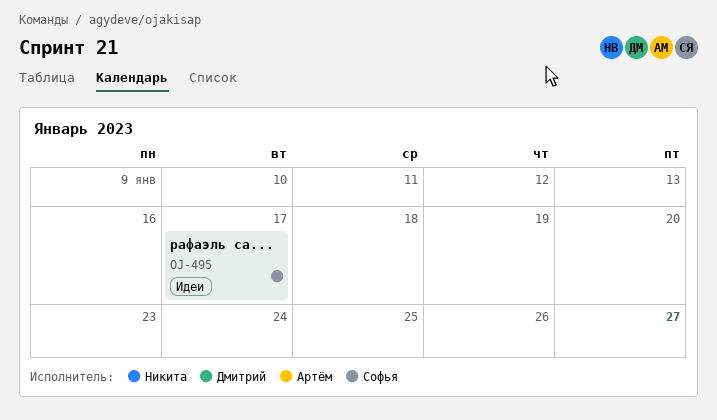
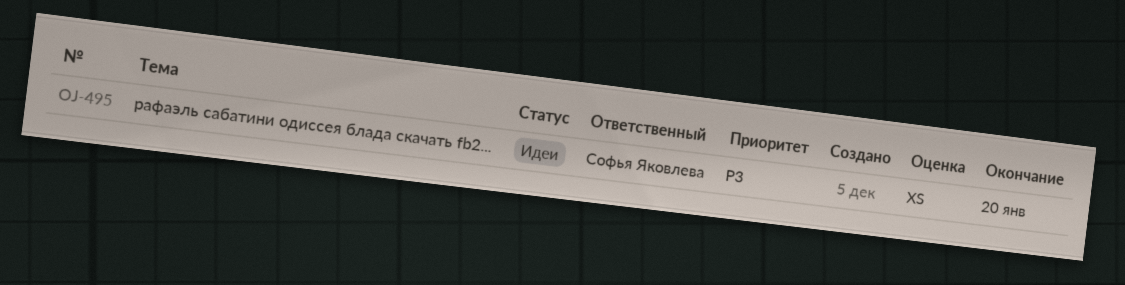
OJ-495, due: Jan 17 -> Jan 20

